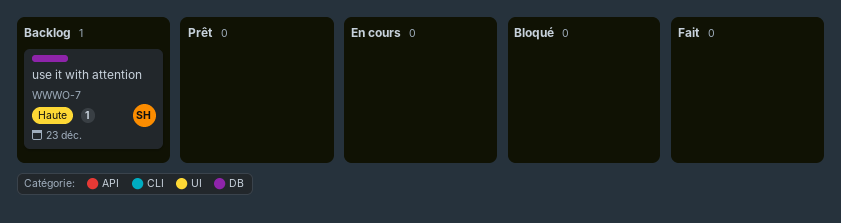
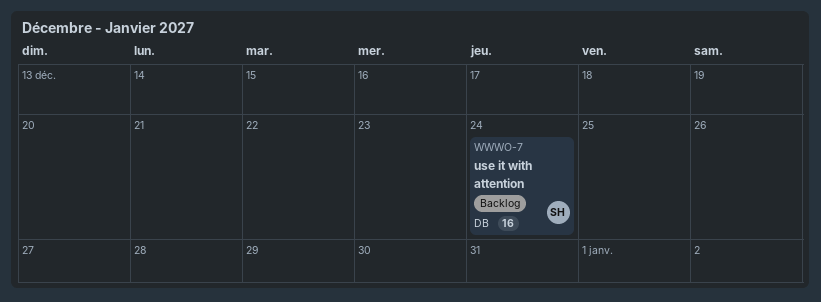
WWWO-7, estimate: 1 -> 16
WWWO-7, due: Dec 23 -> Dec 24

